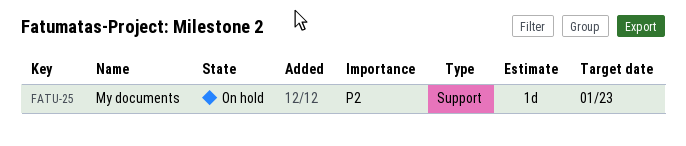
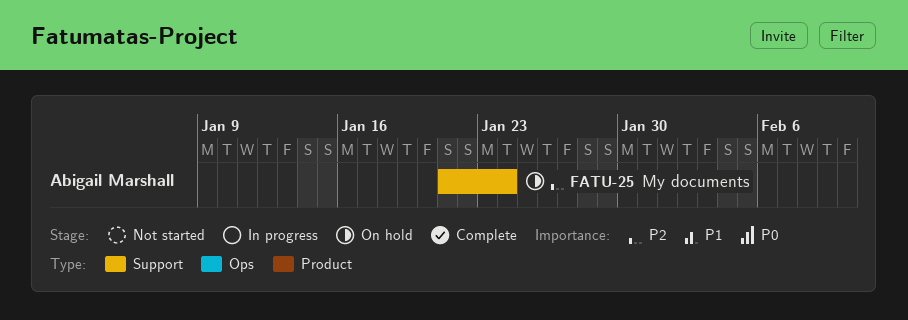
FATU-25, due: Jan 23 -> Jan 24

